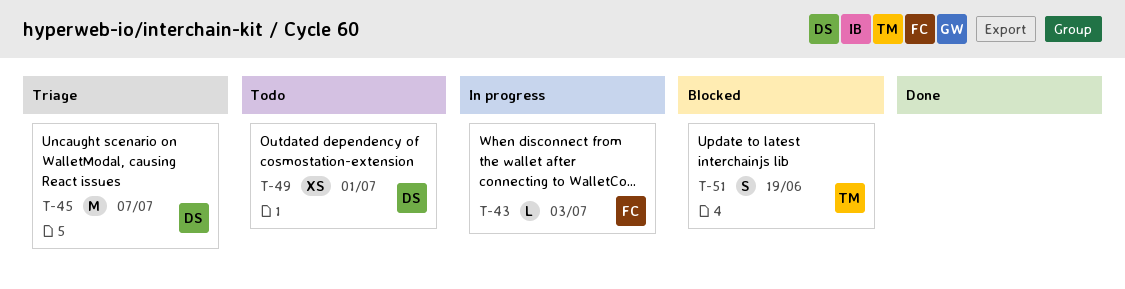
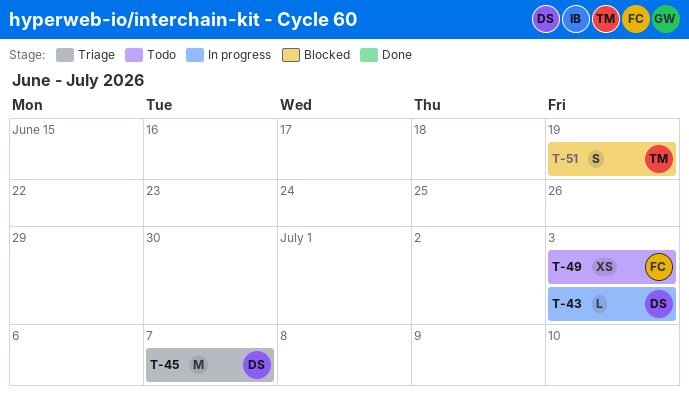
T-43, owner: FC -> DS
T-49, owner: DS -> FC
T-49, due: Jul 1 -> Jul 3

